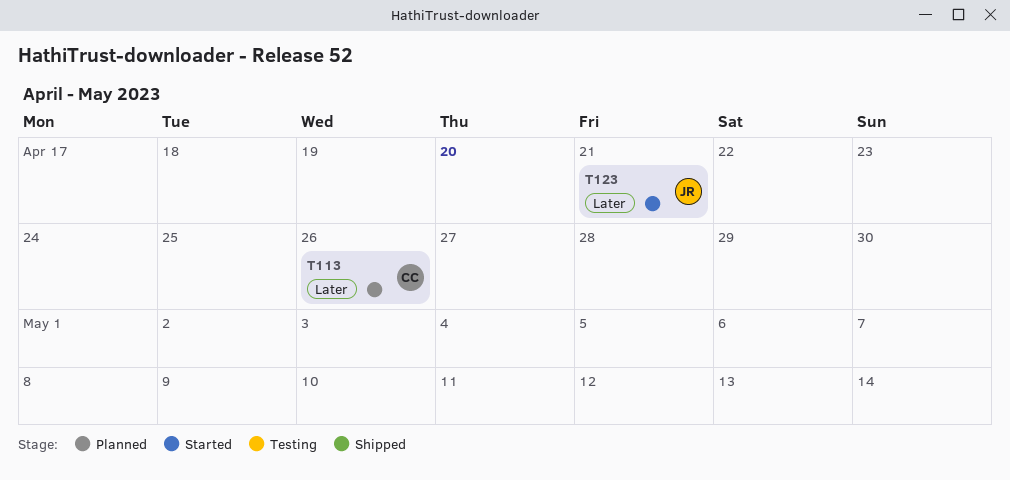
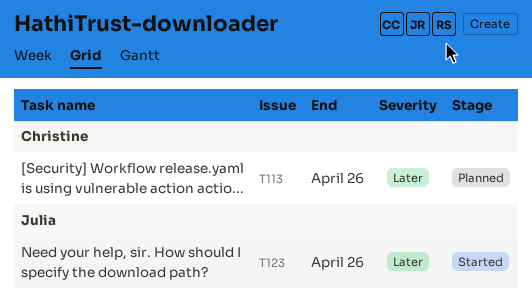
T123, due: Apr 21 -> Apr 26

